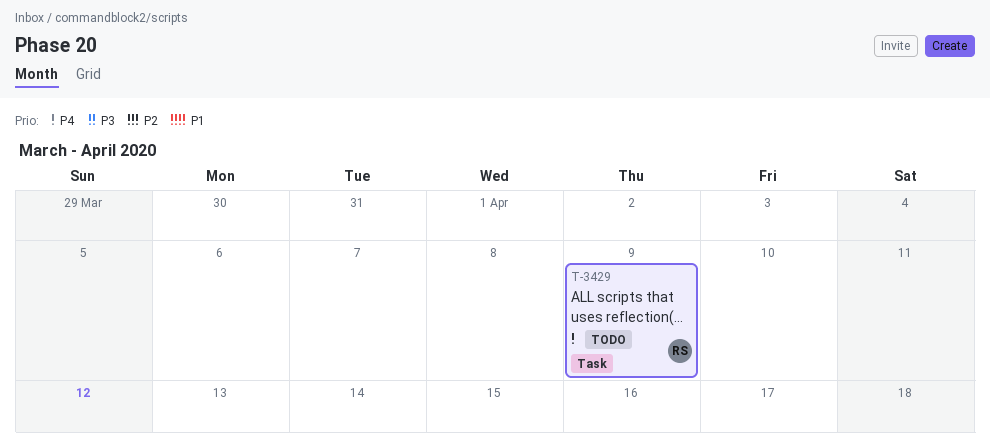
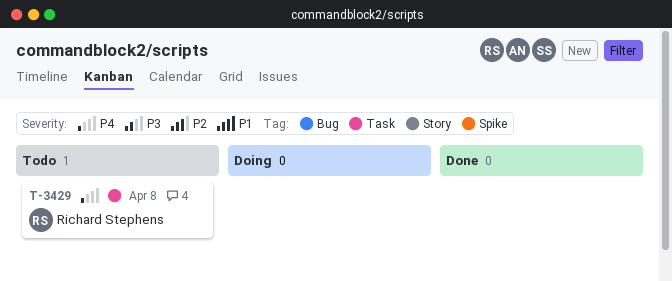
T-3429, due: Apr 9 -> Apr 8

